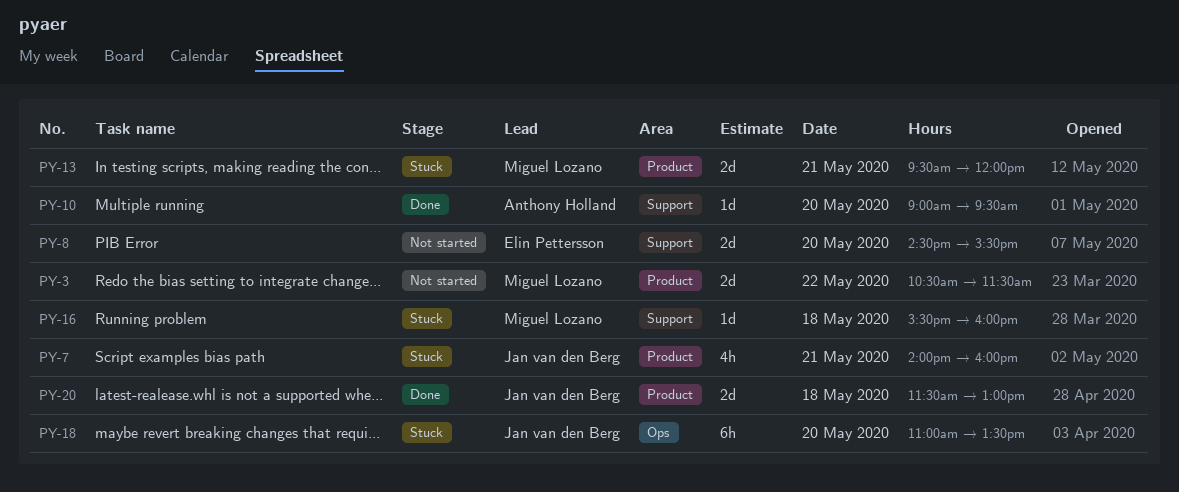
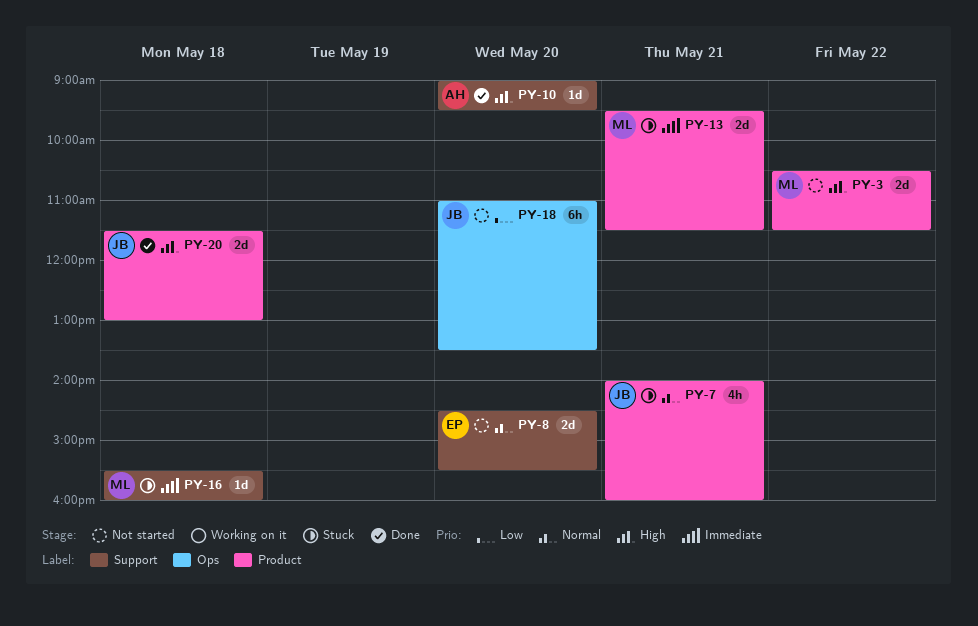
PY-13, ends: 12:00 -> 11:30
PY-18, status: Stuck -> Not started

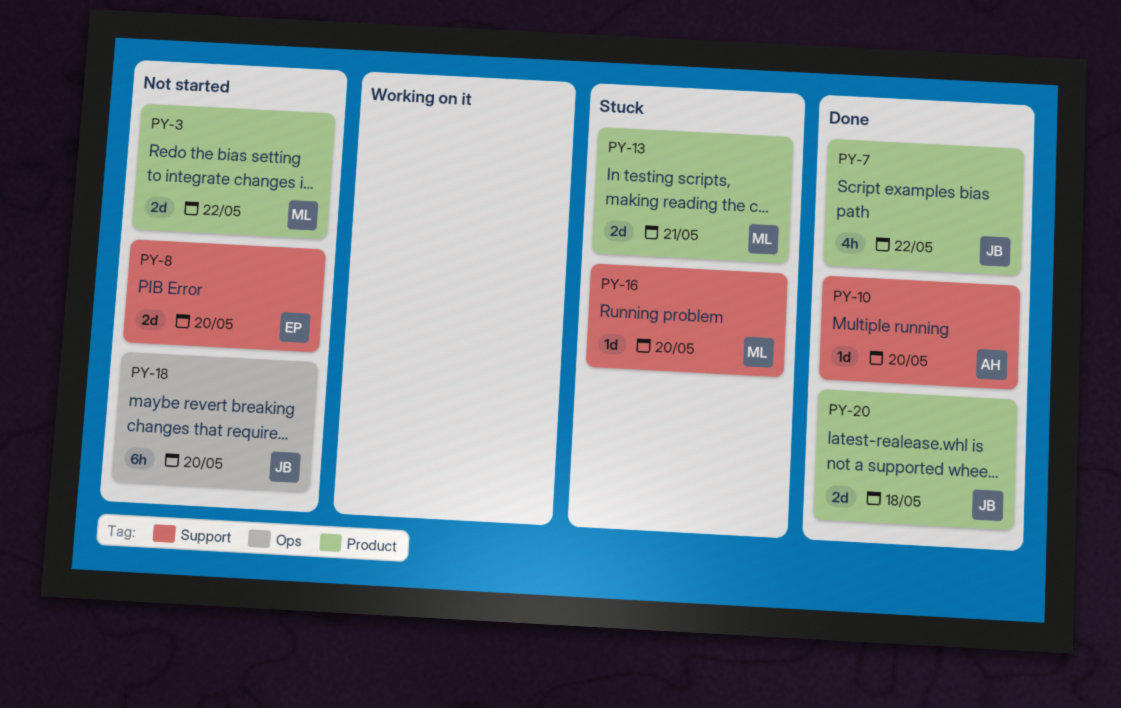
PY-7, status: Stuck -> Done
PY-7, day: May 21 -> May 22
PY-16, day: May 18 -> May 20

